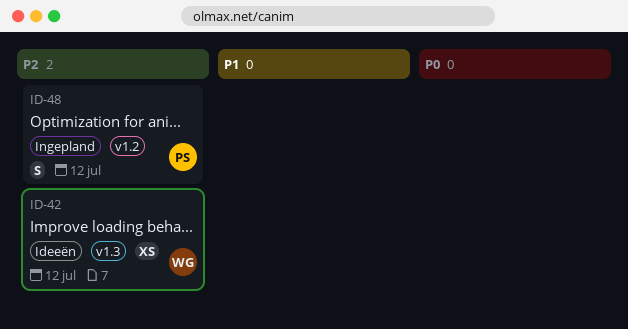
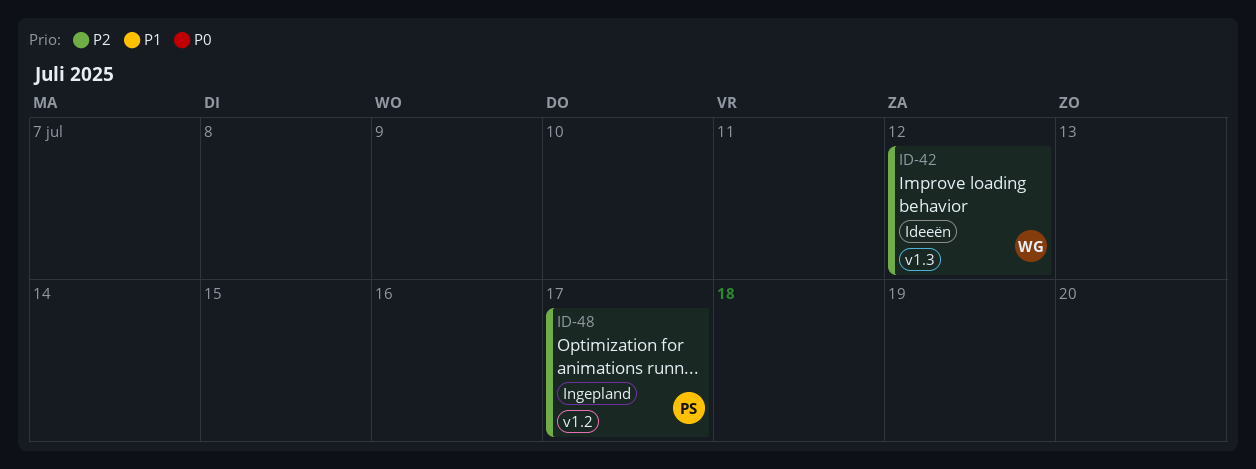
ID-48, due: Jul 12 -> Jul 17

